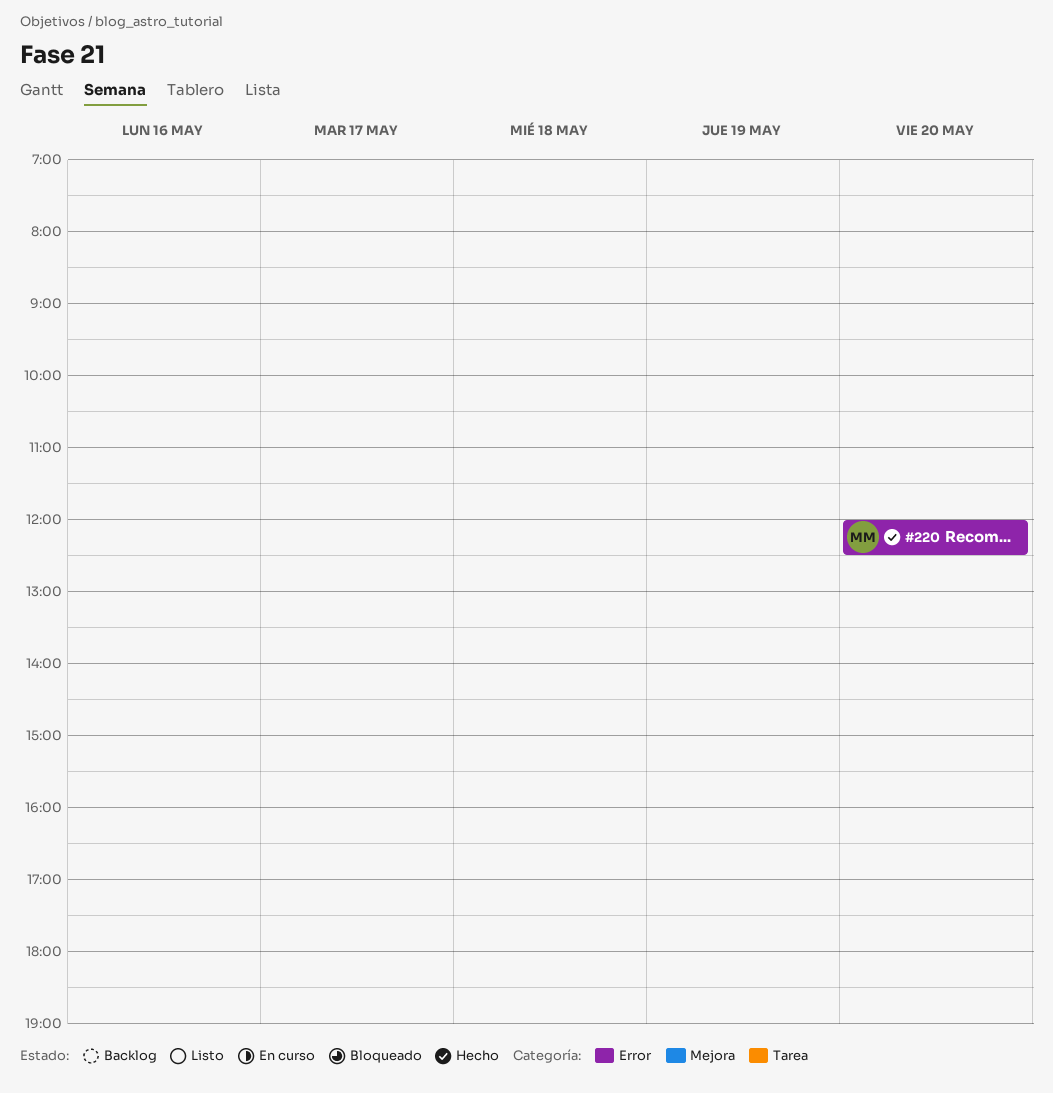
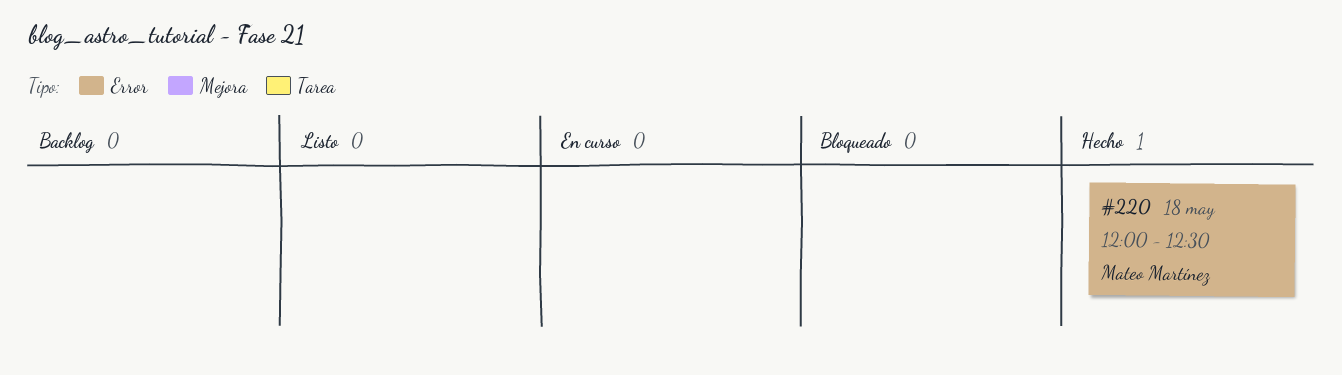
#220, day: May 20 -> May 18

